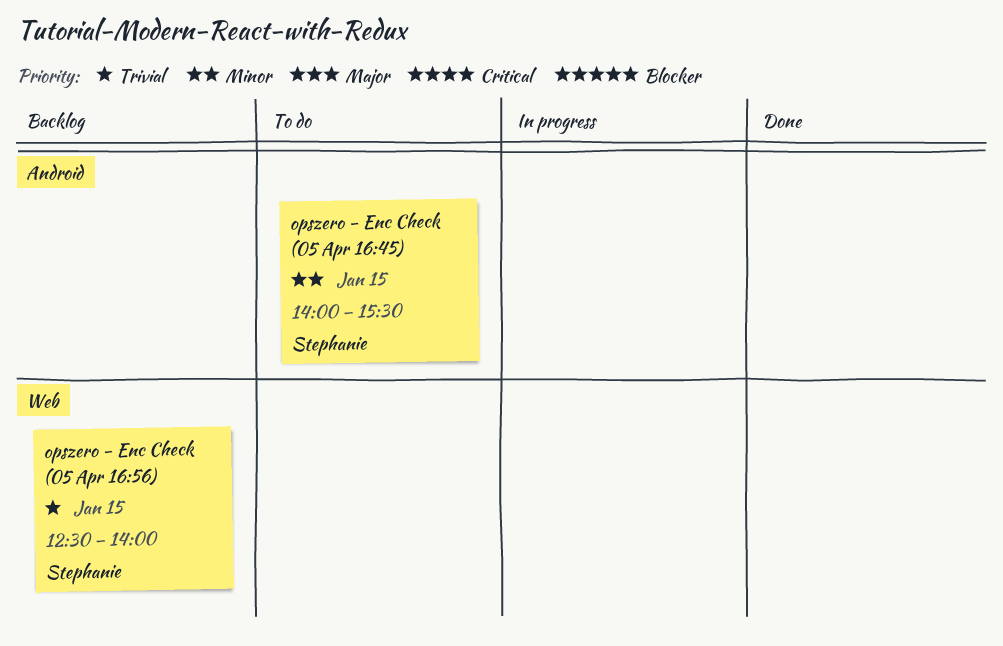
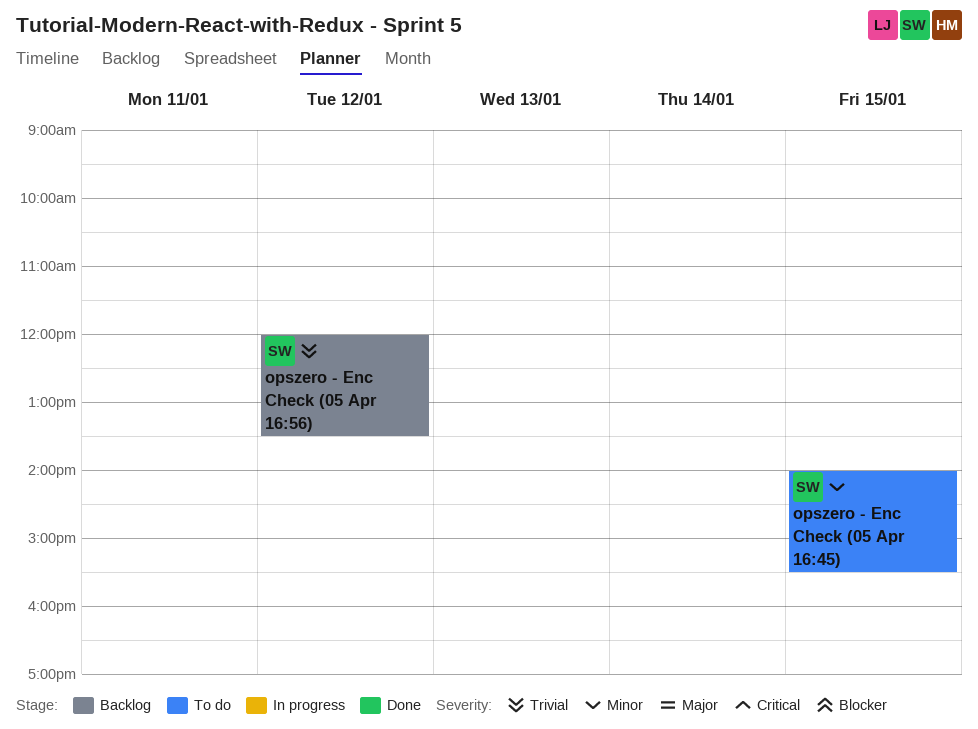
opszero - Enc Check (05 Apr 16:56), day: Jan 15 -> Jan 12
opszero - Enc Check (05 Apr 16:56), begins: 12:30 -> 12:00
opszero - Enc Check (05 Apr 16:56), ends: 14:00 -> 13:30

